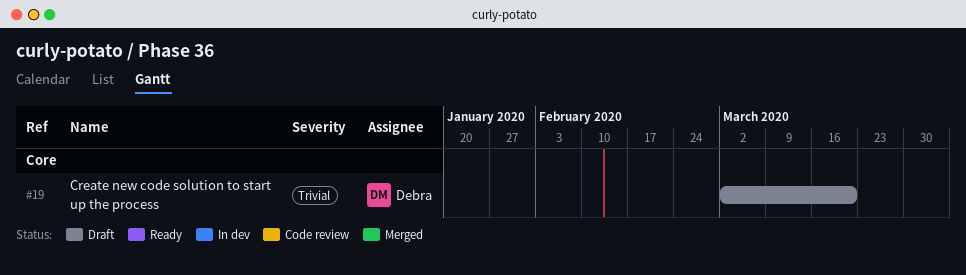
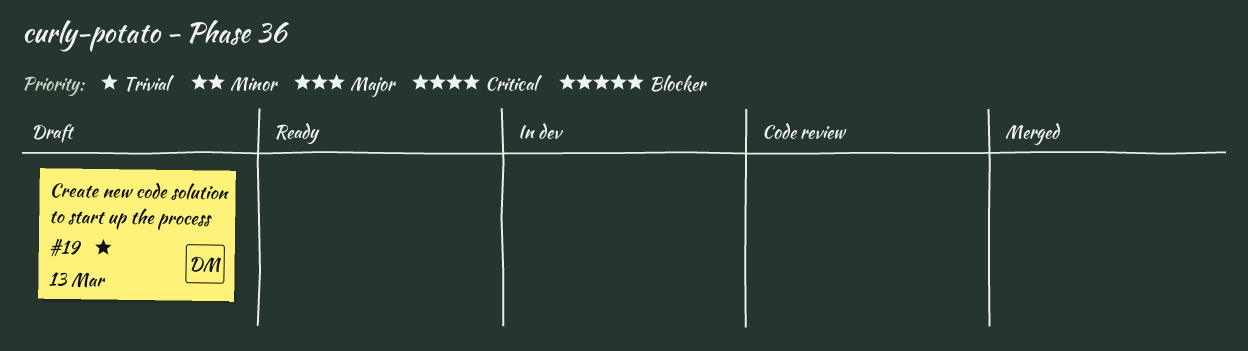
#19, due: Mar 20 -> Mar 13

